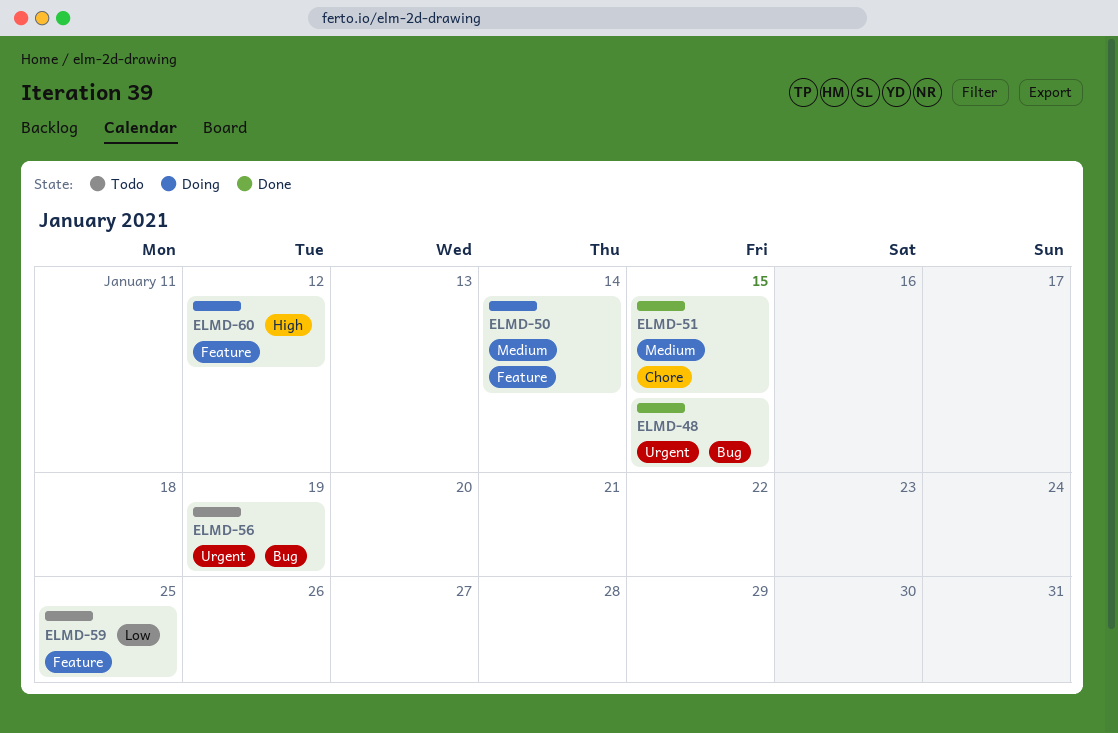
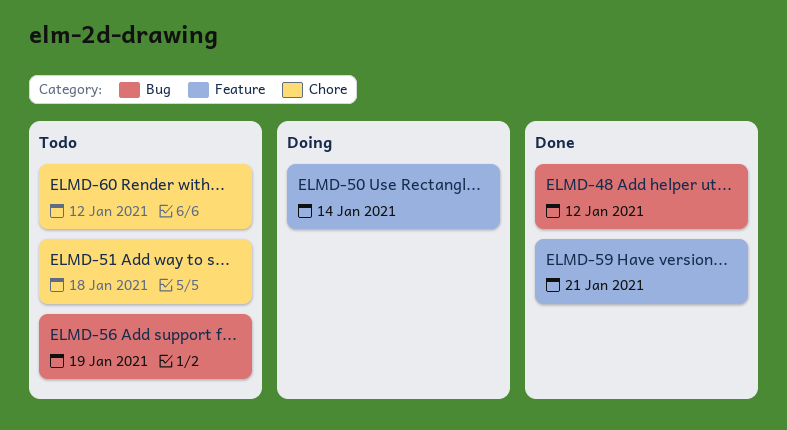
ELMD-48, due: Jan 15 -> Jan 12
ELMD-51, status: Done -> Todo
ELMD-51, due: Jan 15 -> Jan 18
ELMD-59, status: Todo -> Done
ELMD-59, due: Jan 25 -> Jan 21
ELMD-60, status: Doing -> Todo
ELMD-60, label: Feature -> Chore

